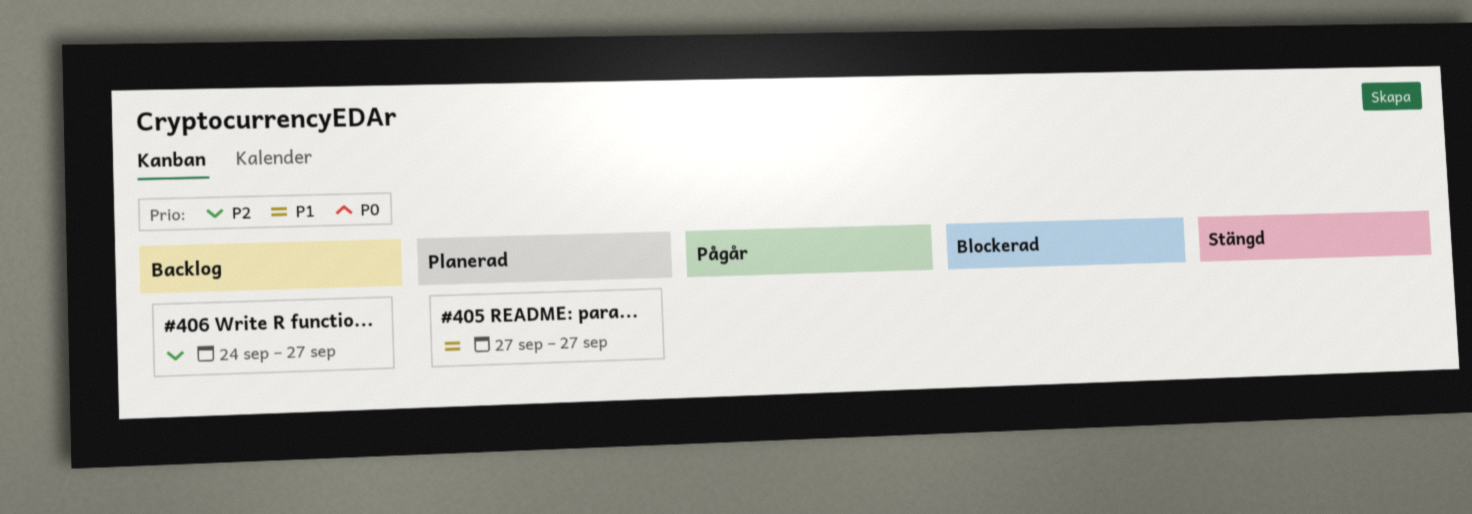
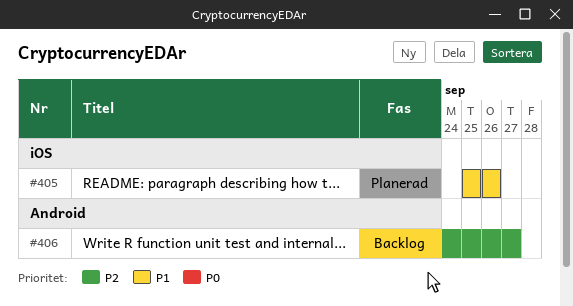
#405, start: Sep 27 -> Sep 25
#405, due: Sep 27 -> Sep 26

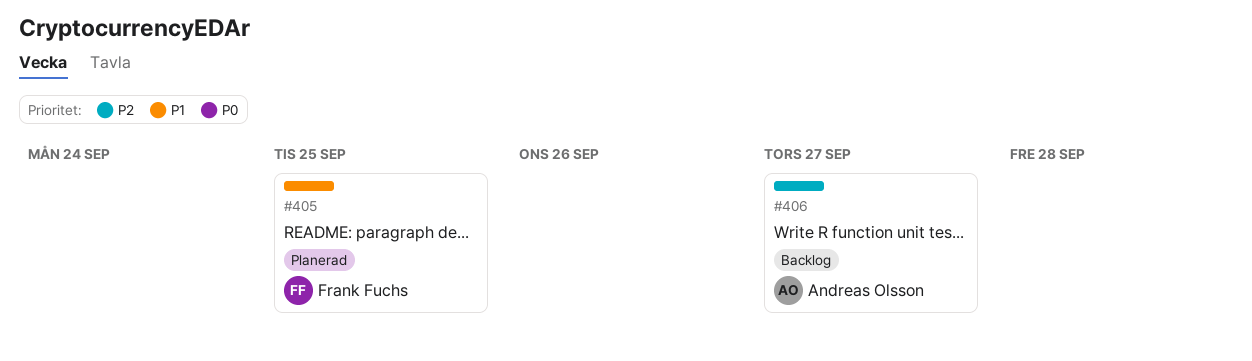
#405, due: Sep 26 -> Sep 25

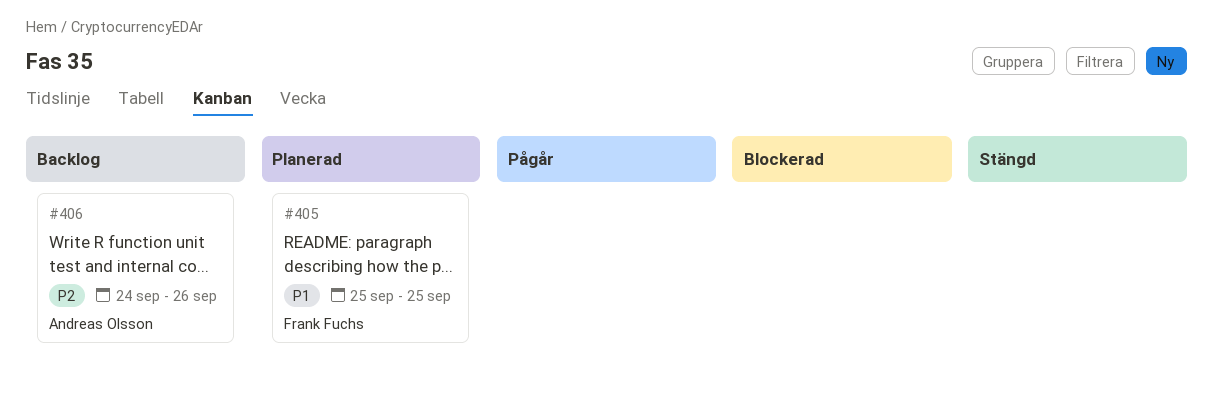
#406, due: Sep 27 -> Sep 26

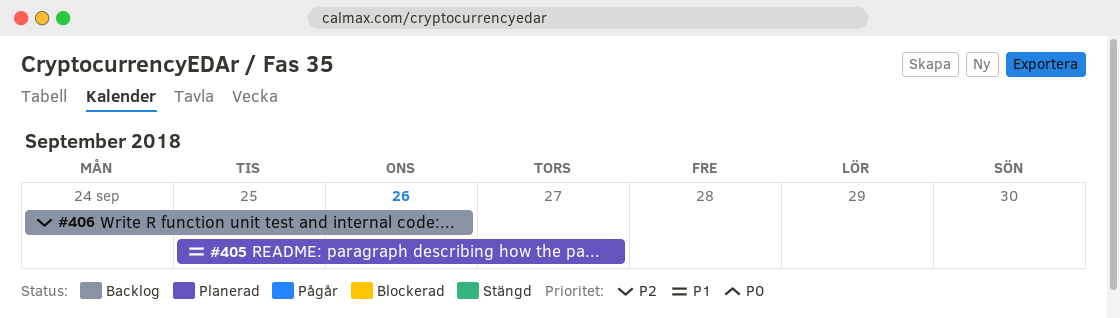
#405, due: Sep 25 -> Sep 27

